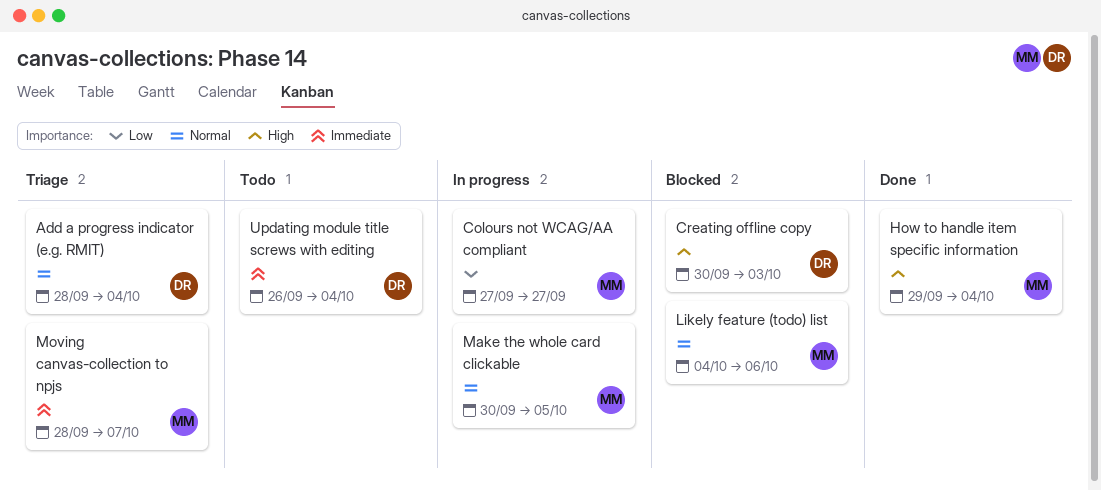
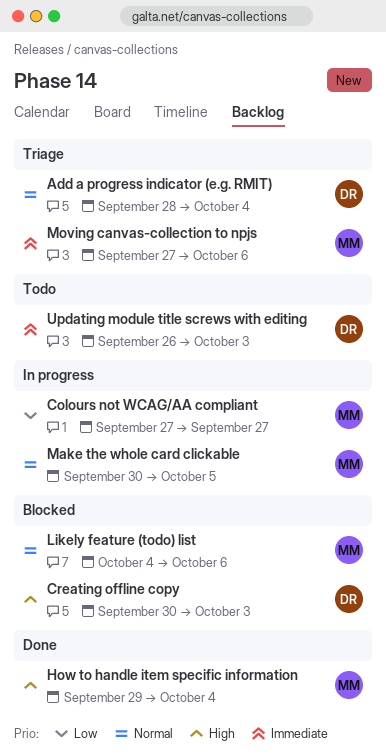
Moving canvas-collection to npjs, start: Sep 28 -> Sep 27
Moving canvas-collection to npjs, due: Oct 7 -> Oct 6
Updating module title screws with editing, due: Oct 4 -> Oct 3

